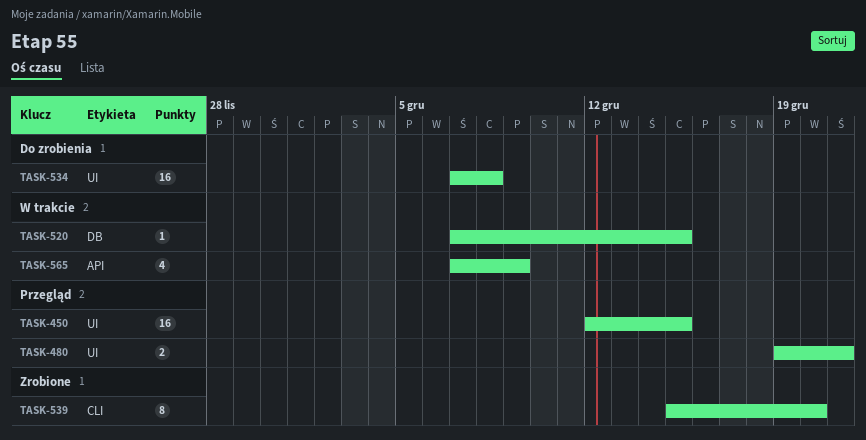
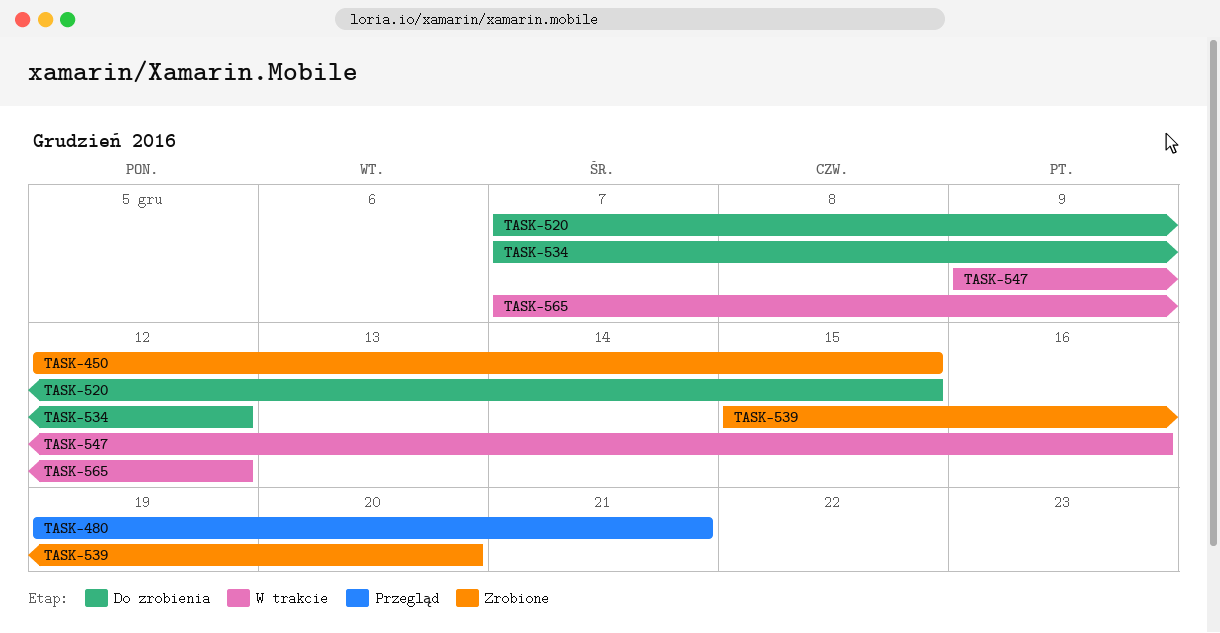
TASK-450, status: Przegląd -> Zrobione
TASK-520, status: W trakcie -> Do zrobienia
TASK-534, due: Dec 8 -> Dec 12
TASK-547: none -> present
TASK-565, due: Dec 9 -> Dec 12

